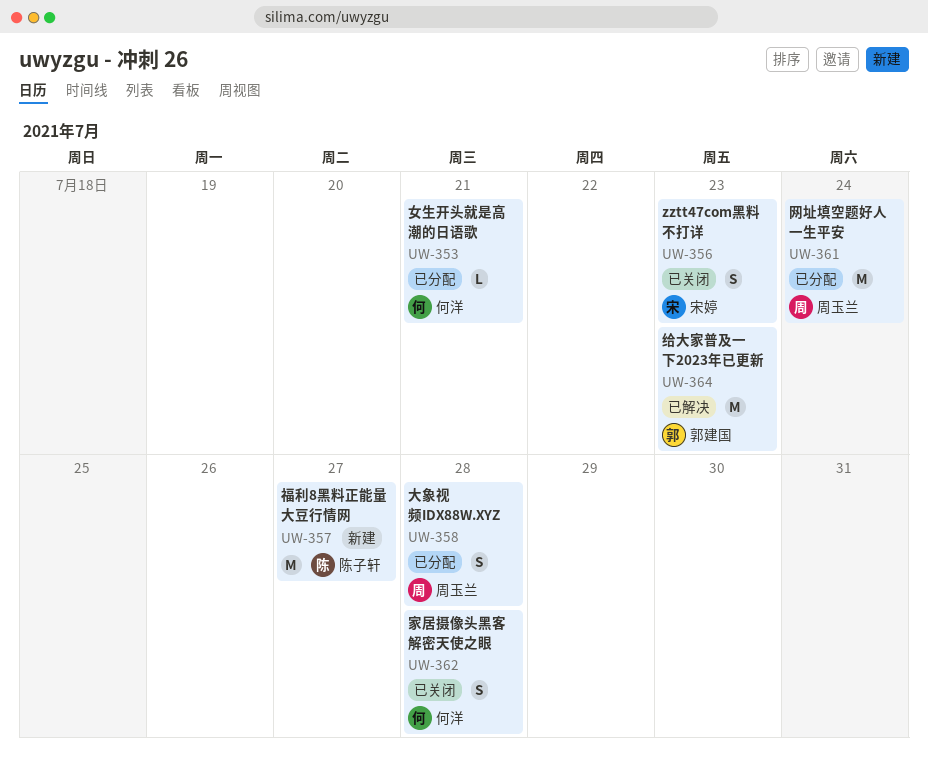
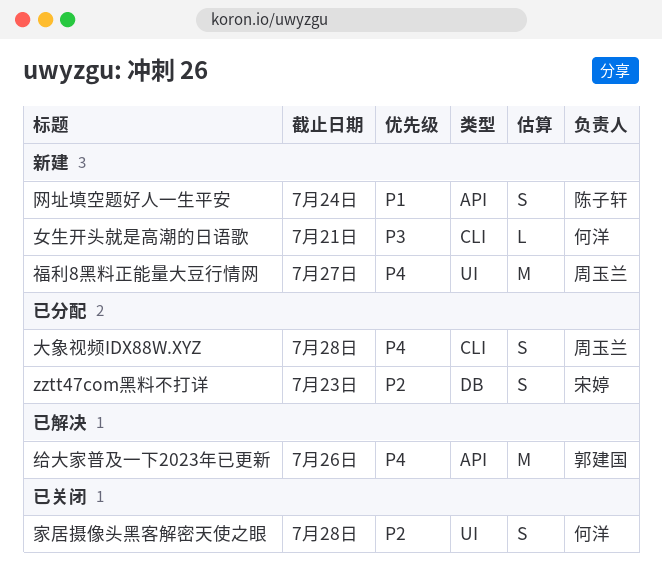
zztt47com黑料不打详, status: 已关闭 -> 已分配
女生开头就是高潮的日语歌, status: 已分配 -> 新建
福利8黑料正能量大豆行情网, owner: 陈子轩 -> 周玉兰
给大家普及一下2023年已更新, due: Jul 23 -> Jul 26
网址填空题好人一生平安, status: 已分配 -> 新建
网址填空题好人一生平安, owner: 周玉兰 -> 陈子轩
网址填空题好人一生平安, estimate: M -> S

